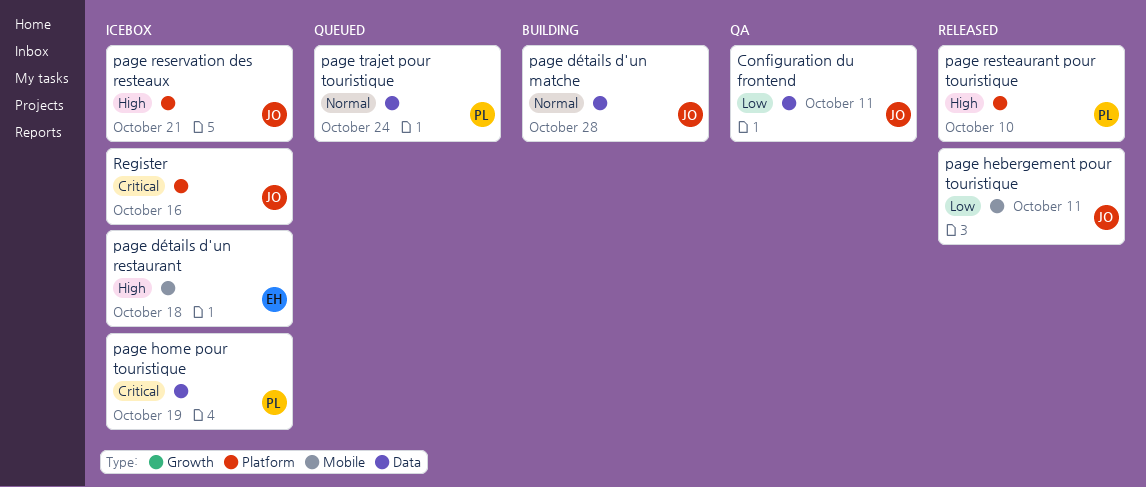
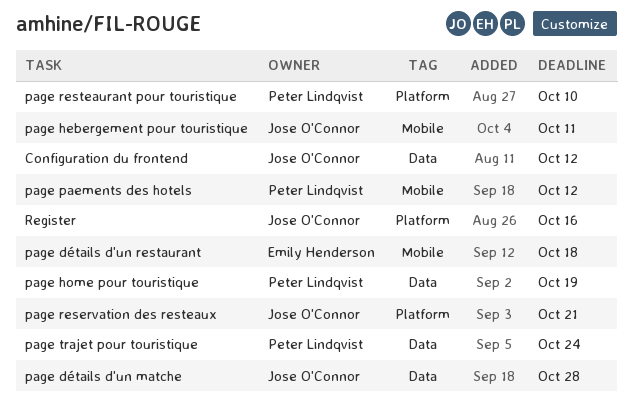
Configuration du frontend, due: Oct 11 -> Oct 12
page paements des hotels: none -> present

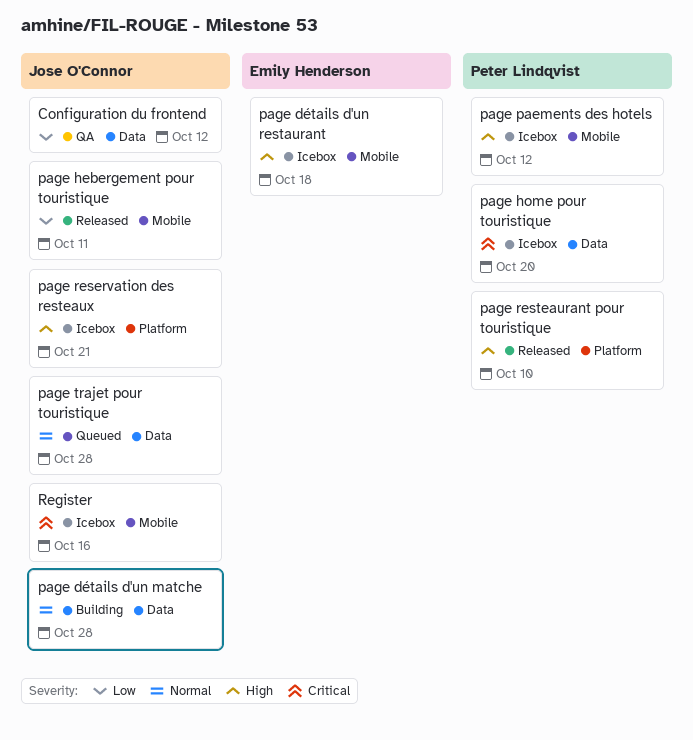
page home pour touristique, due: Oct 19 -> Oct 20
page trajet pour touristique, owner: Peter Lindqvist -> Jose O'Connor
page trajet pour touristique, due: Oct 24 -> Oct 28
Register, label: Platform -> Mobile

